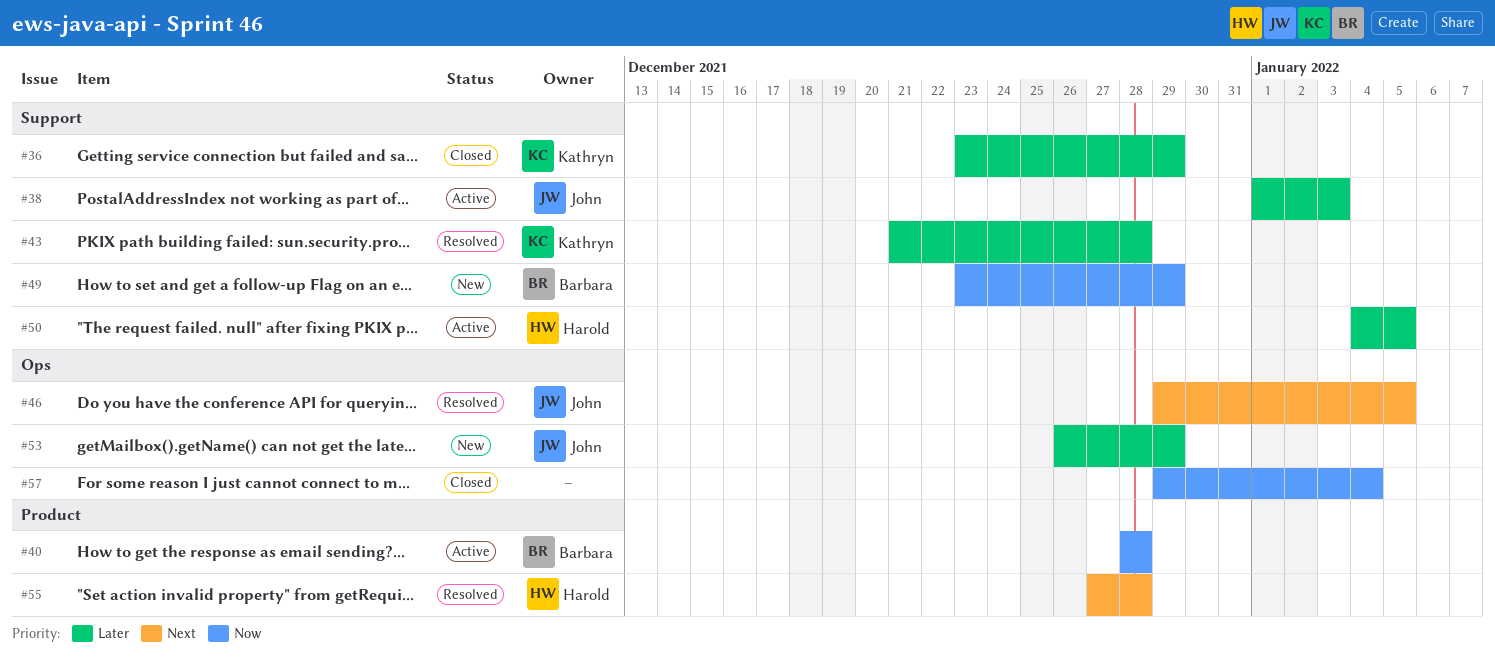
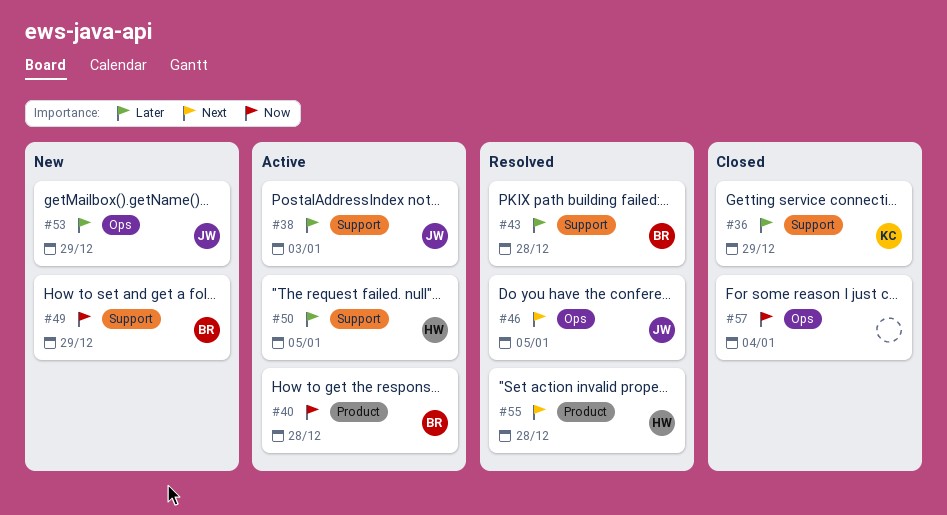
#43, owner: Kathryn -> Barbara

